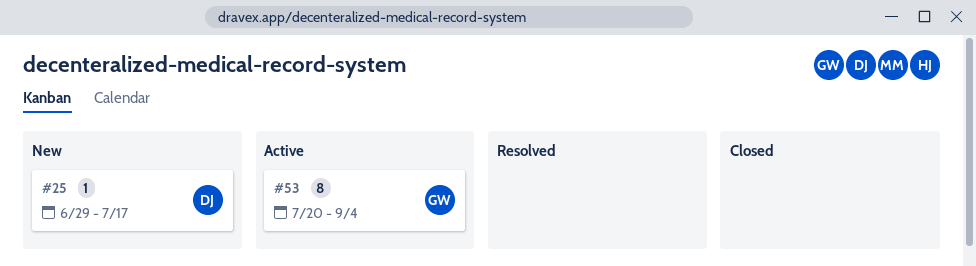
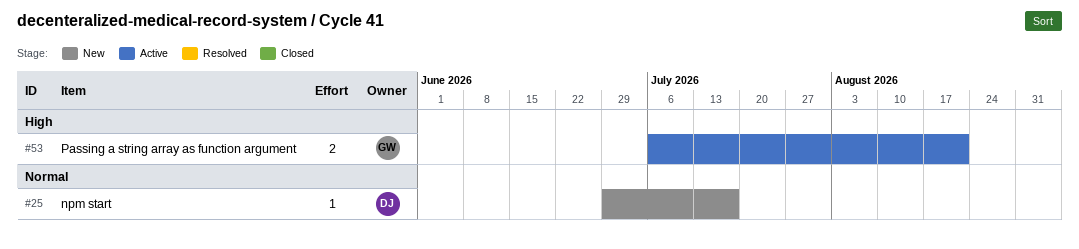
#53, estimate: 8 -> 2
#53, start: Jul 20 -> Jul 6
#53, due: Sep 4 -> Aug 21

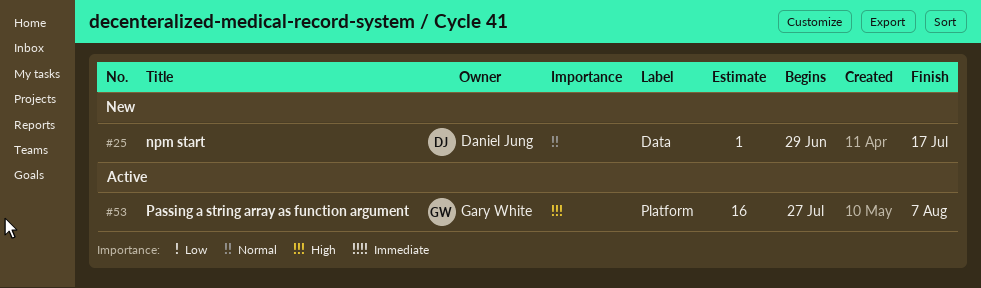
#53, estimate: 2 -> 16
#53, start: Jul 6 -> Jul 27
#53, due: Aug 21 -> Aug 7

